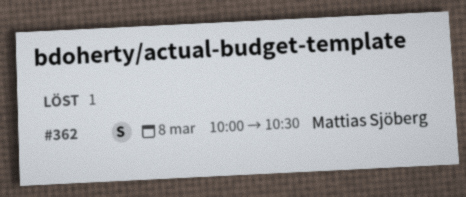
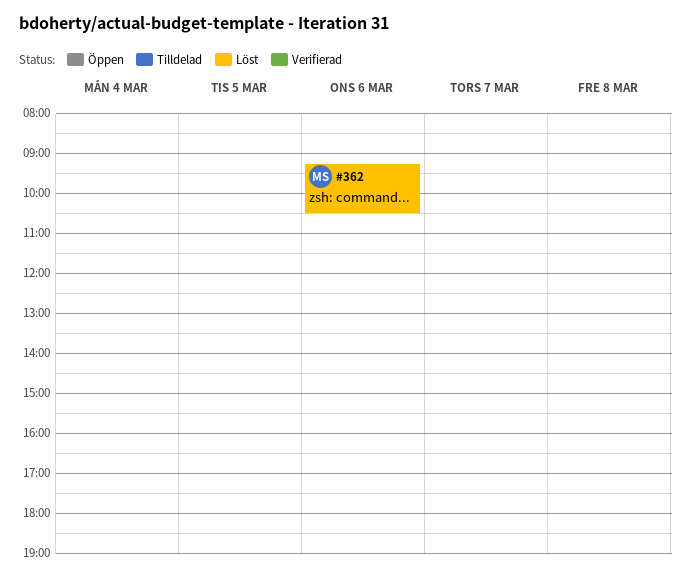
#362, day: Mar 8 -> Mar 6
#362, begins: 10:00 -> 09:15

